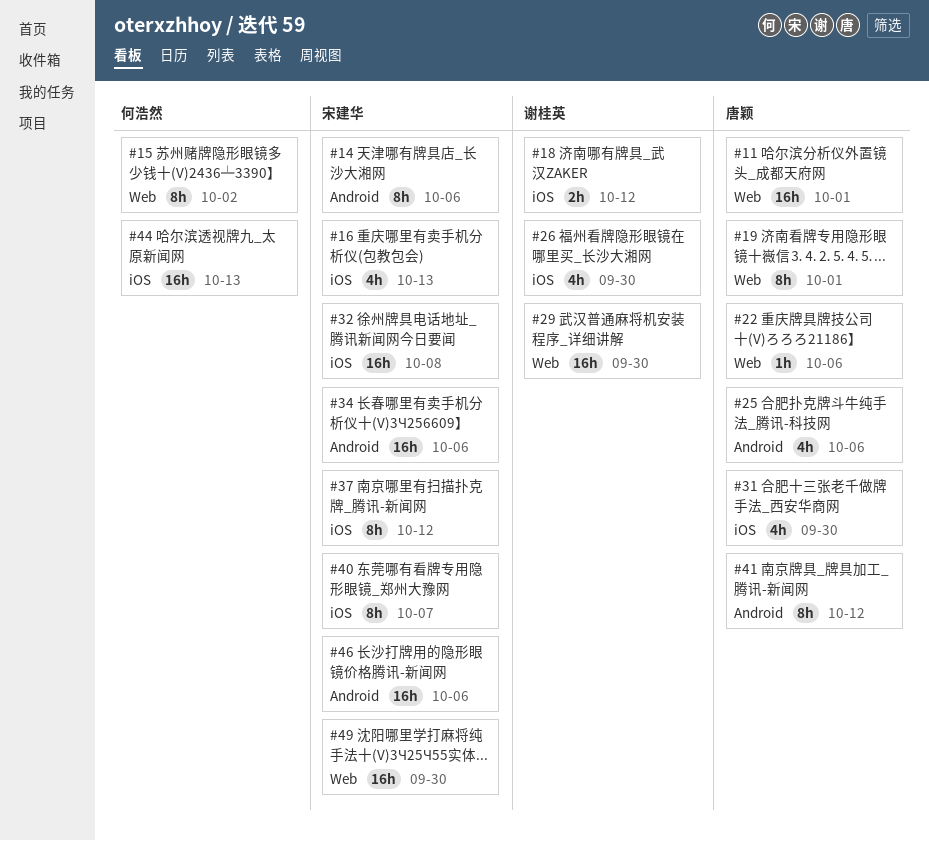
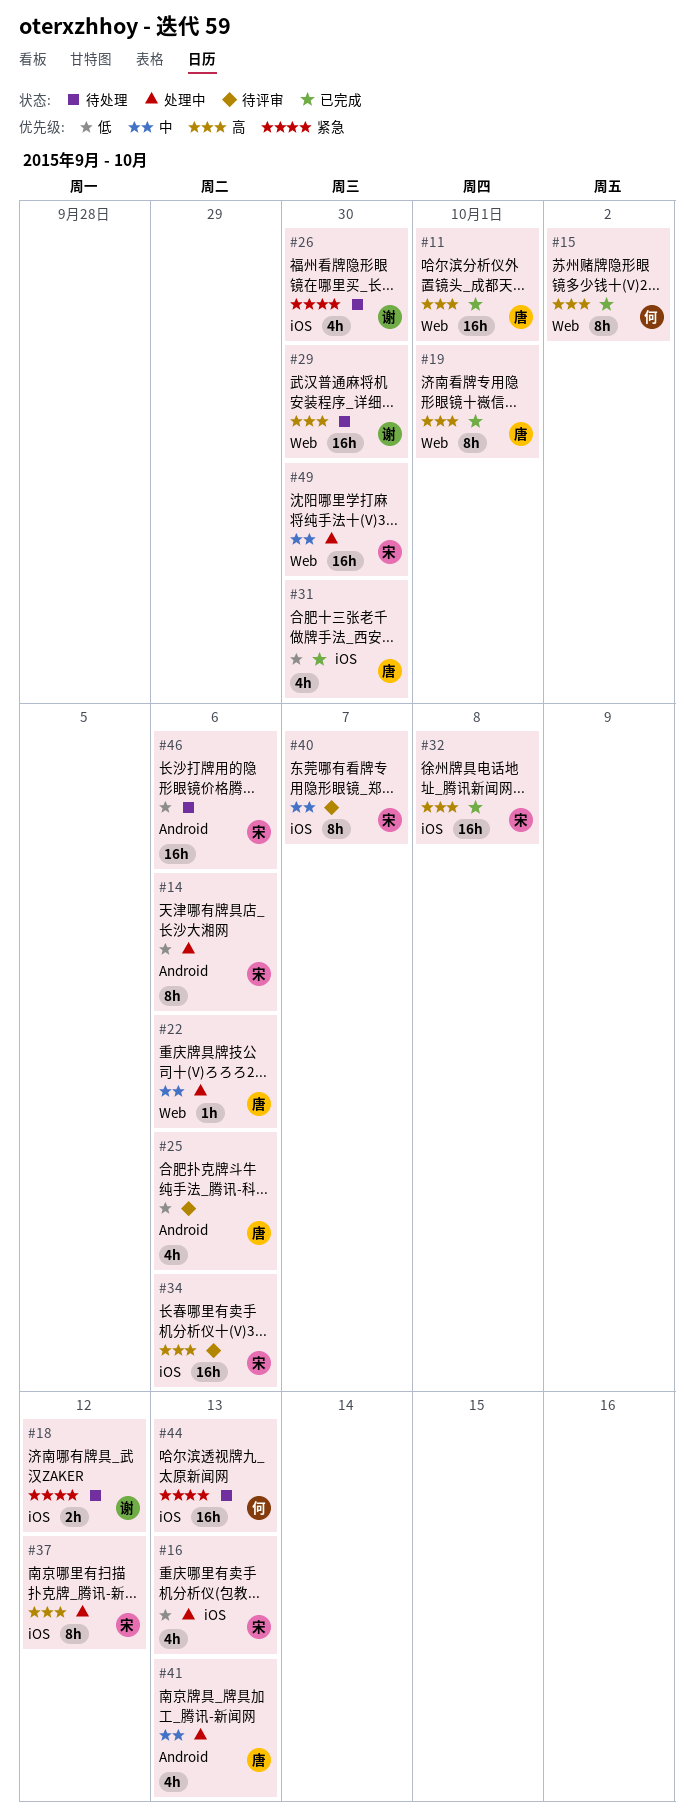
#34, label: Android -> iOS
#41, estimate: 8h -> 4h
#41, due: Oct 12 -> Oct 13

